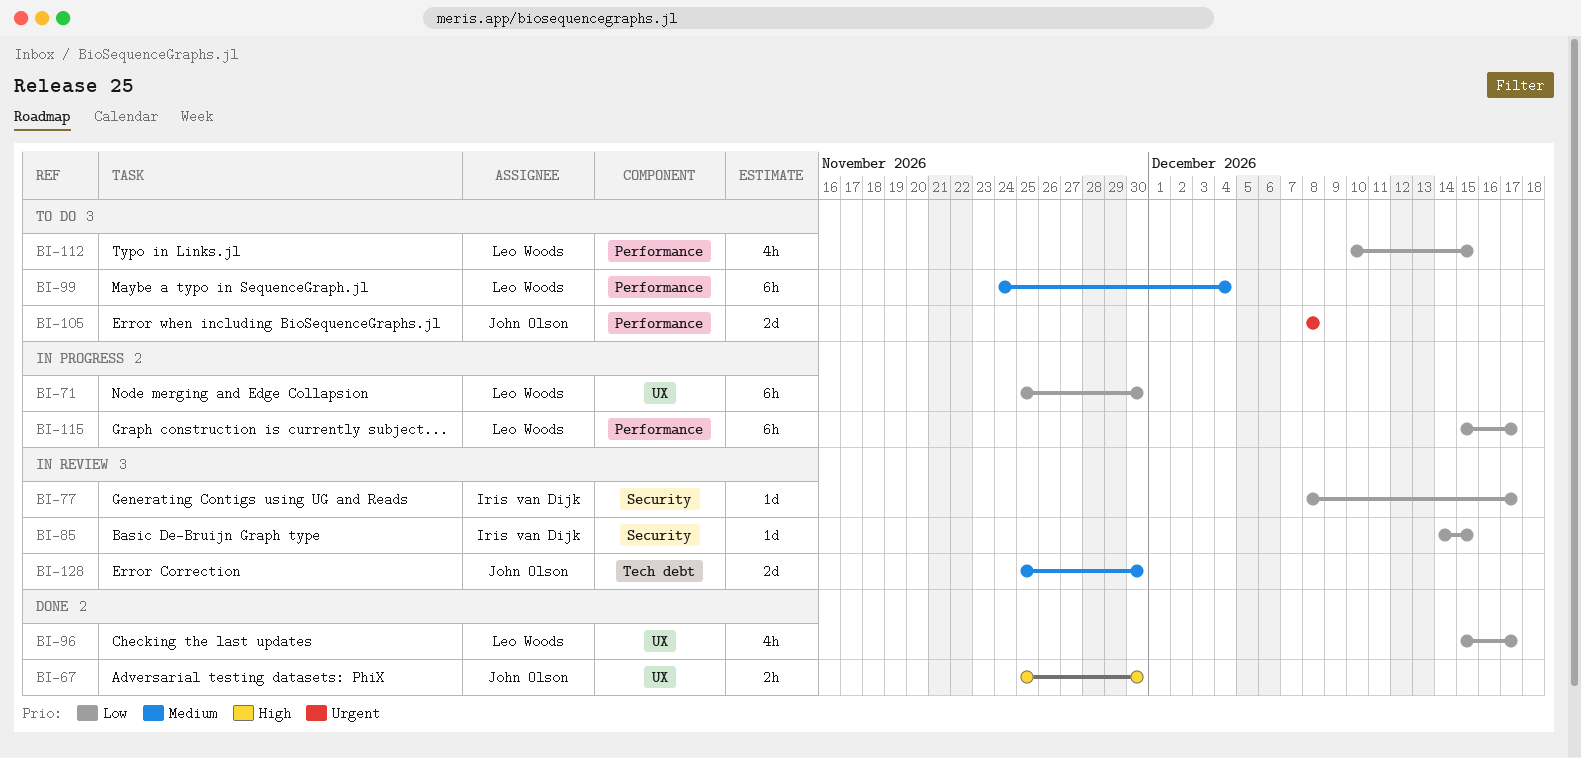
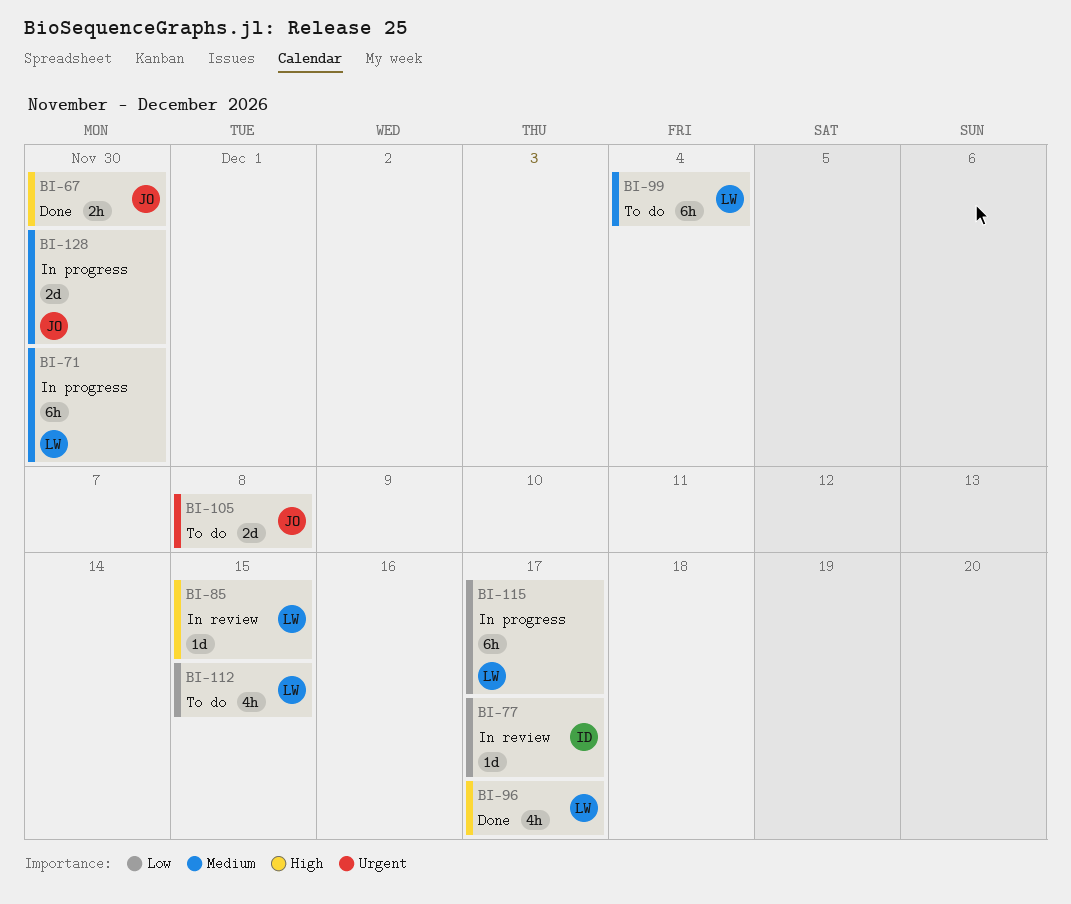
BI-71, priority: Low -> Medium
BI-85, owner: Iris van Dijk -> Leo Woods
BI-85, priority: Low -> High
BI-96, priority: Low -> High
BI-128, status: In review -> In progress

